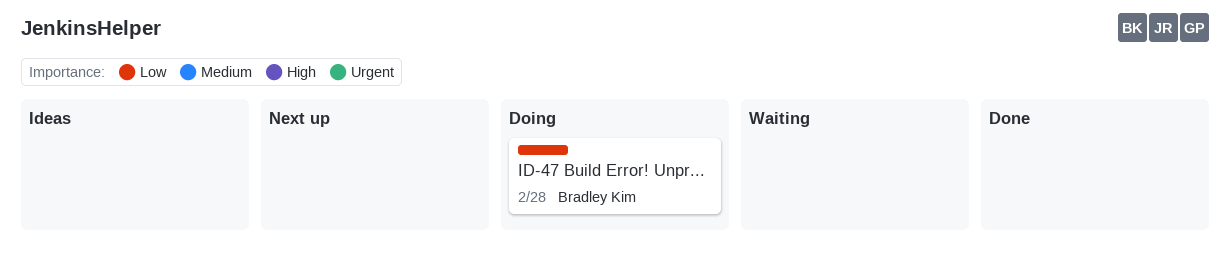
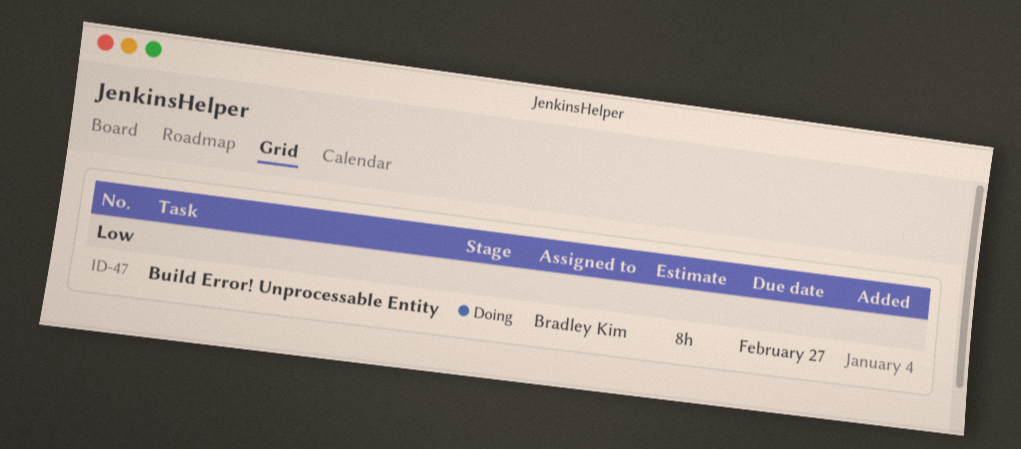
ID-47, due: Feb 28 -> Feb 27

